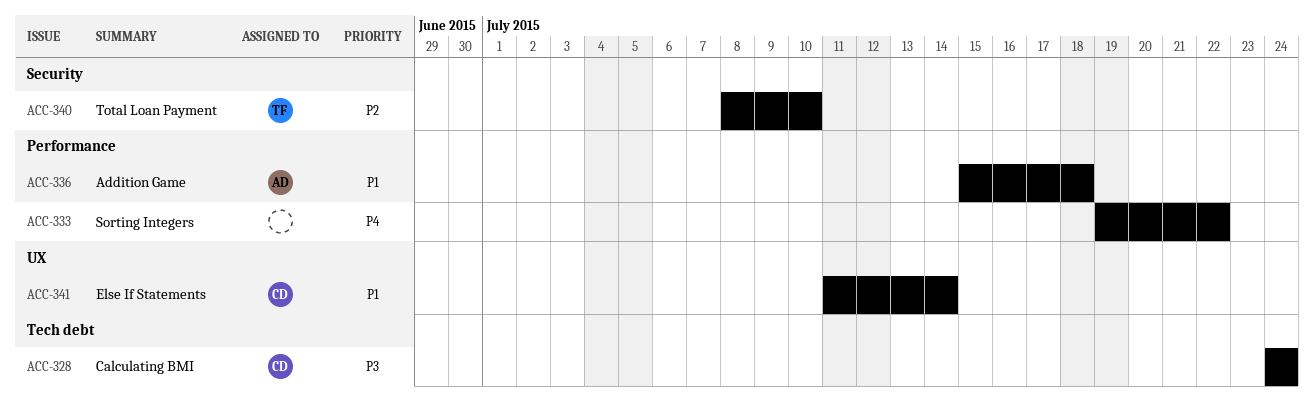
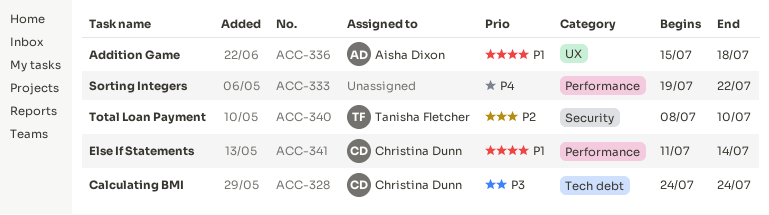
ACC-336, label: Performance -> UX
ACC-341, label: UX -> Performance

